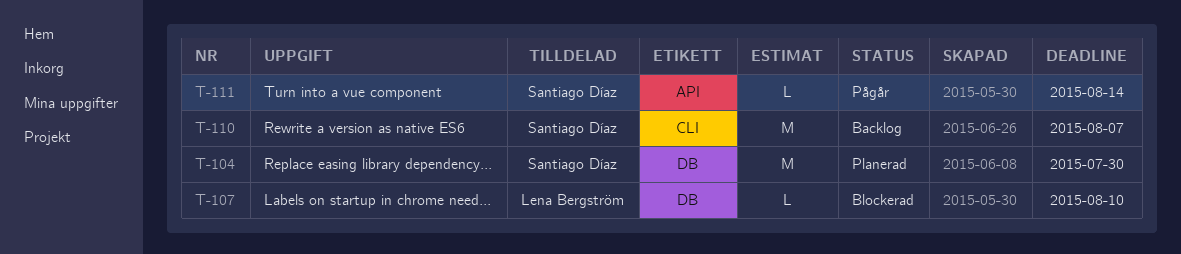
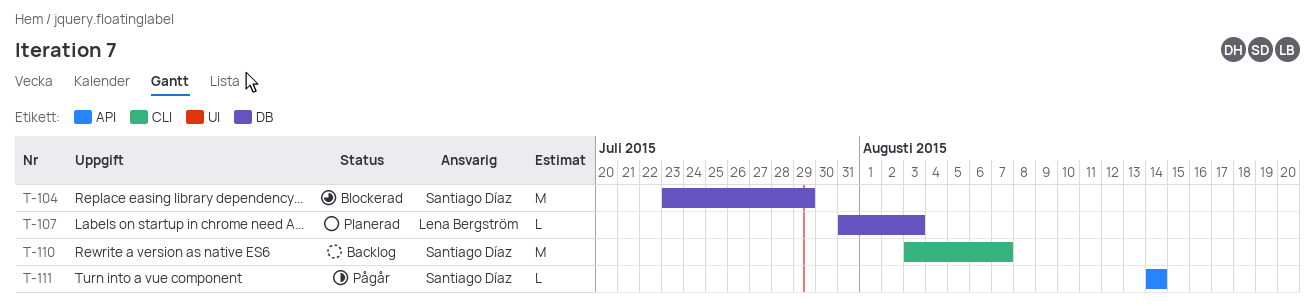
T-104, status: Planerad -> Blockerad
T-104, due: Jul 30 -> Jul 29
T-107, status: Blockerad -> Planerad
T-107, due: Aug 10 -> Aug 3

